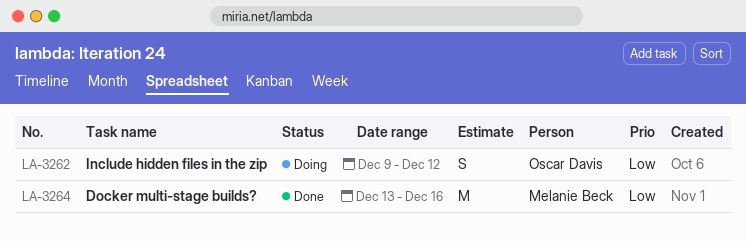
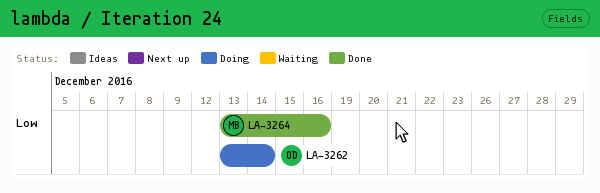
LA-3262, start: Dec 9 -> Dec 13
LA-3262, due: Dec 12 -> Dec 14

